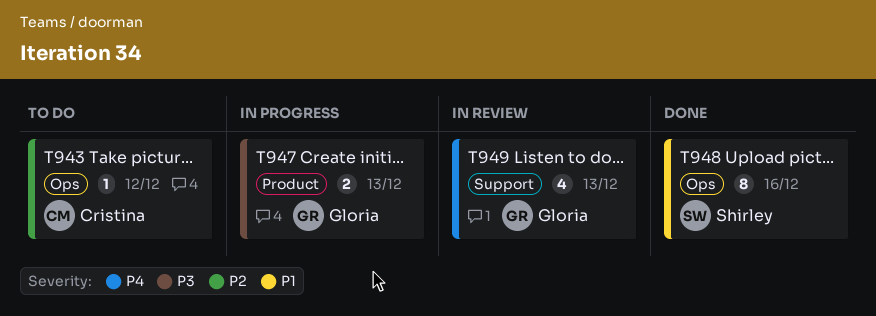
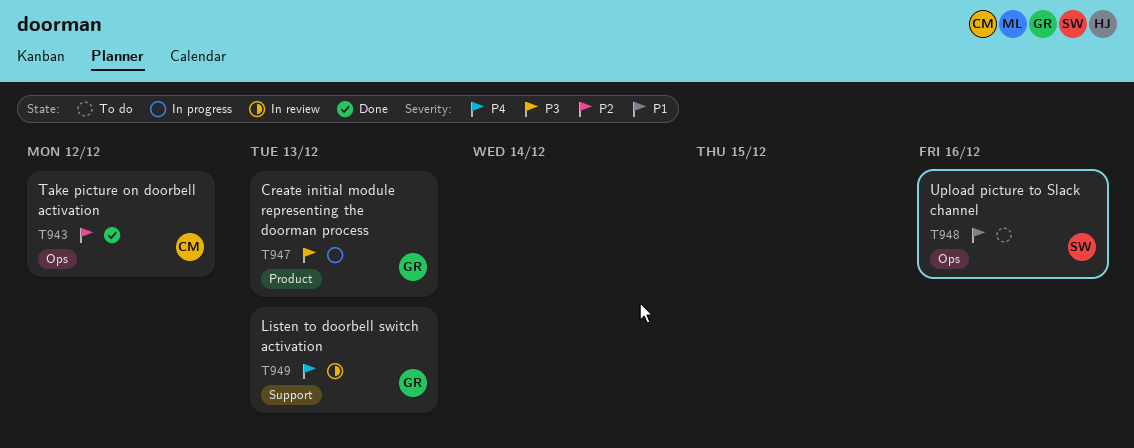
T943, status: To do -> Done
T948, status: Done -> To do

